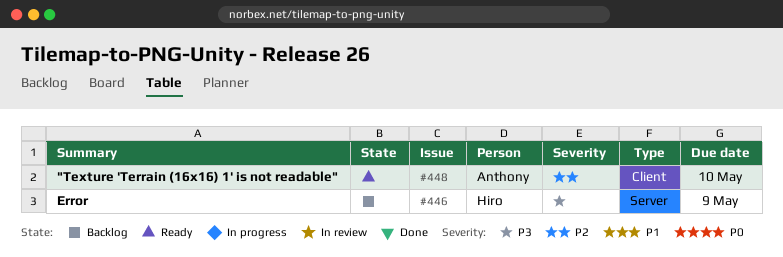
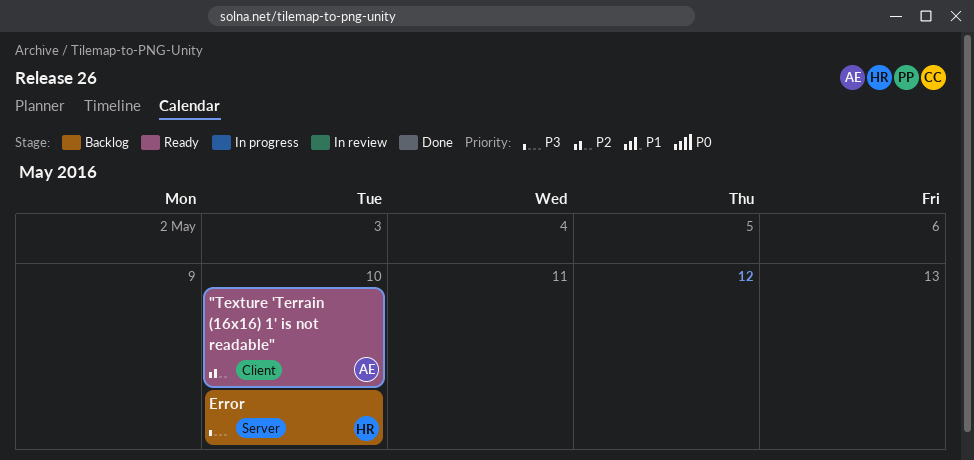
Error, due: May 9 -> May 10

